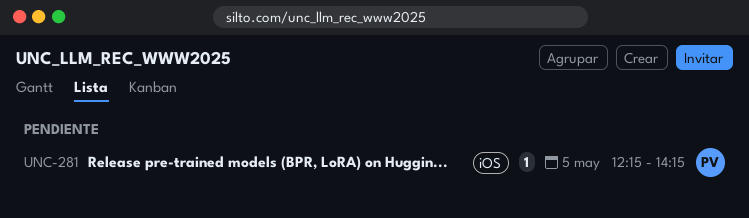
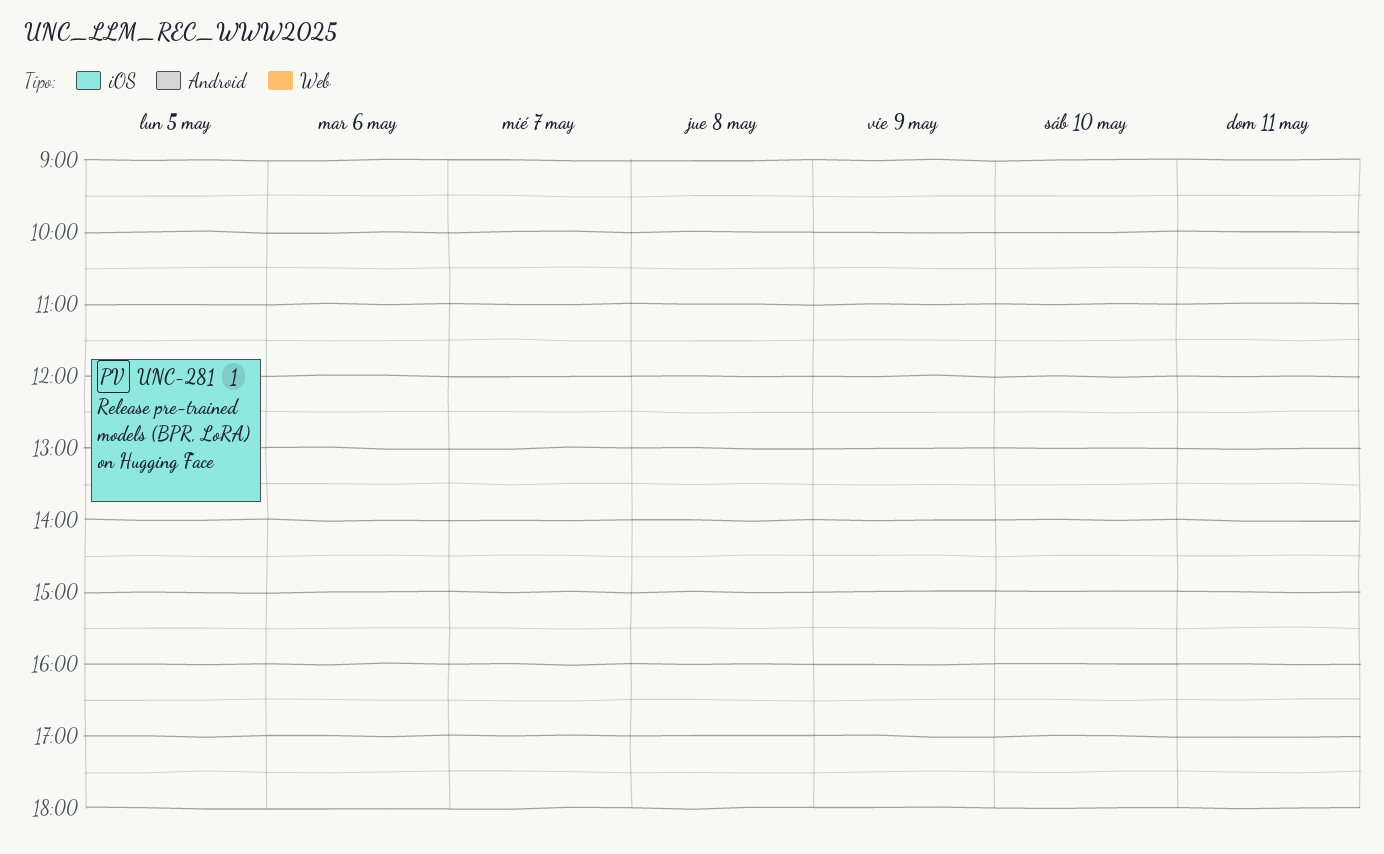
UNC-281, begins: 12:15 -> 11:45
UNC-281, ends: 14:15 -> 13:45

